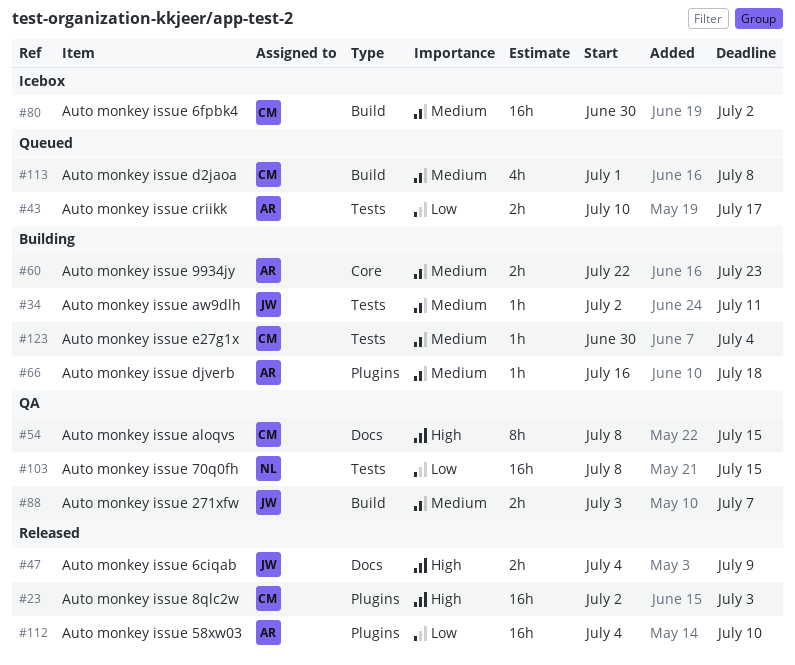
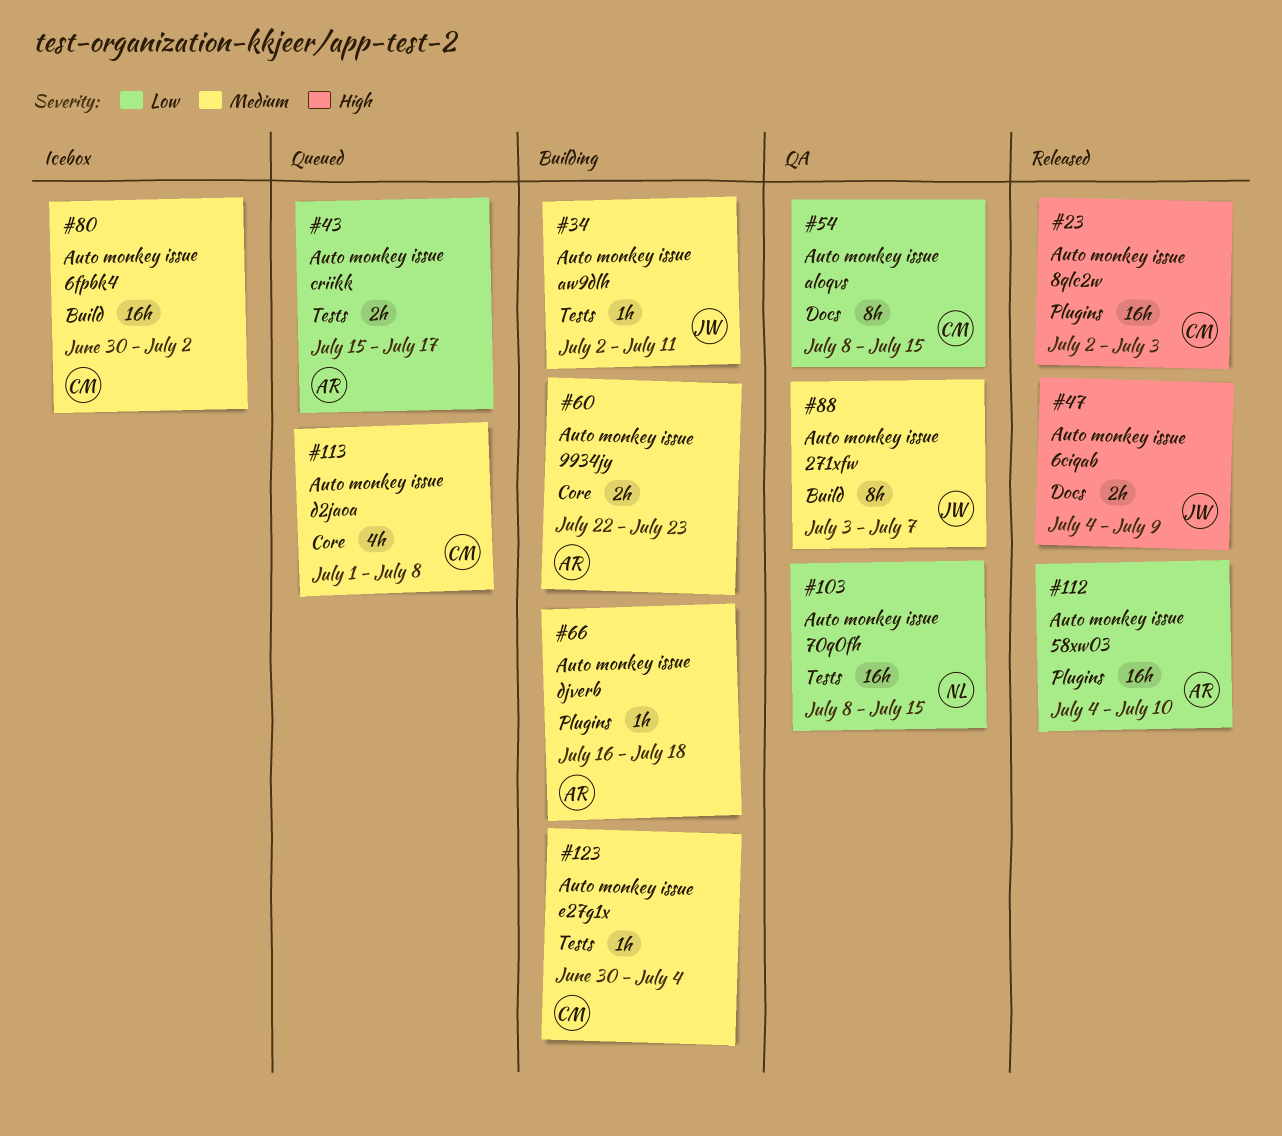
#43, start: Jul 10 -> Jul 15
#54, priority: High -> Low
#88, estimate: 2h -> 8h
#113, label: Build -> Core

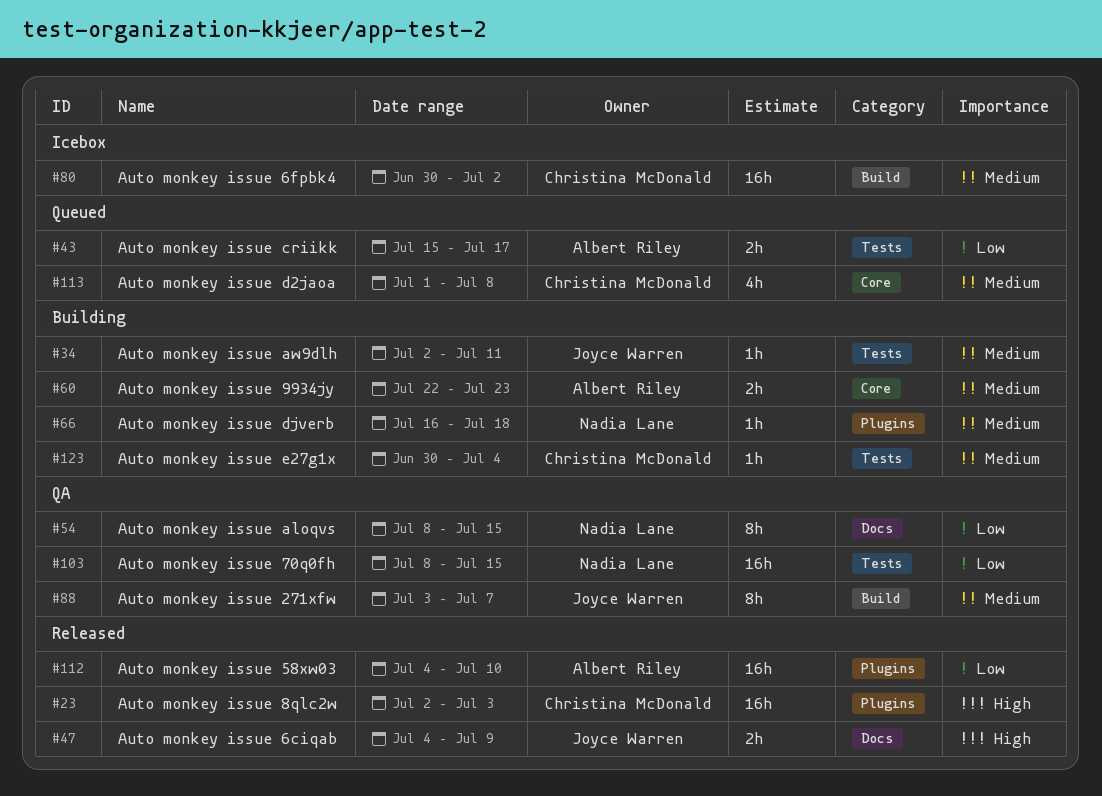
#54, owner: Christina McDonald -> Nadia Lane
#66, owner: Albert Riley -> Nadia Lane

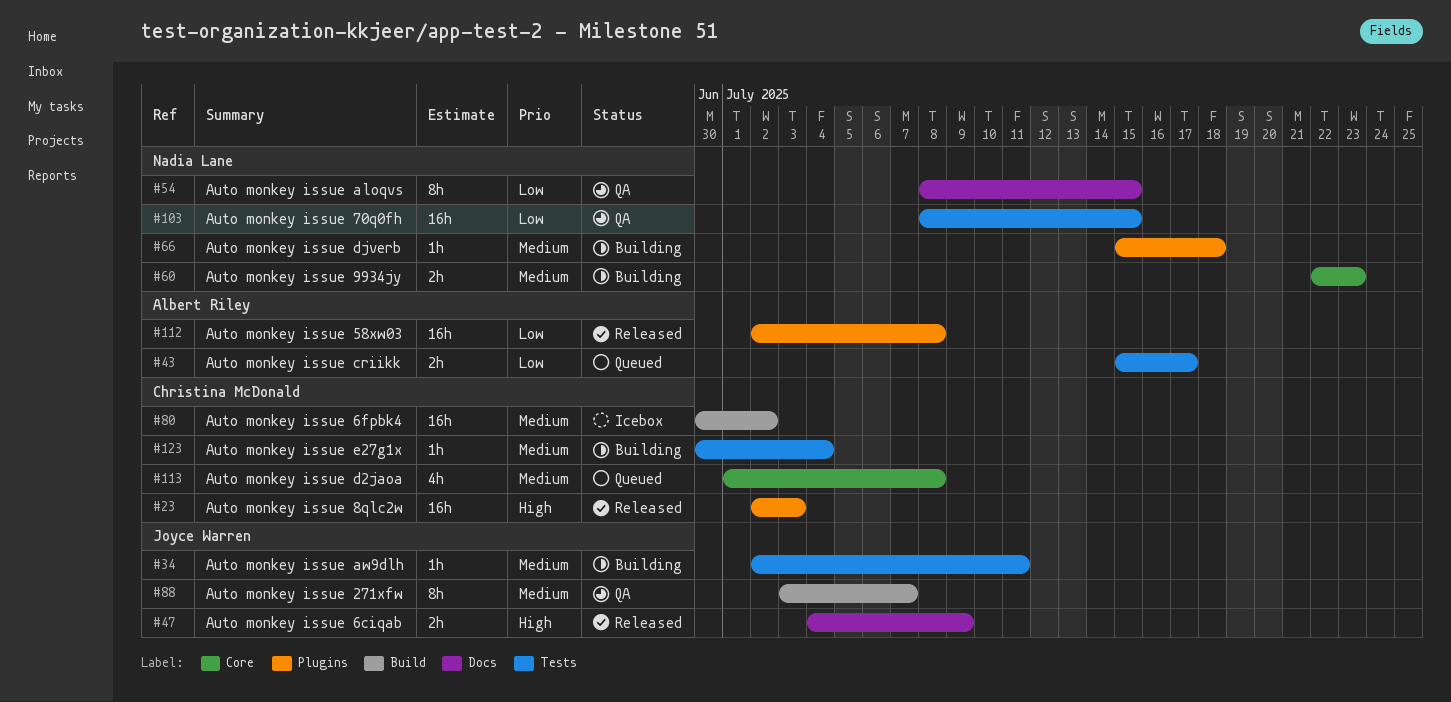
#60, owner: Albert Riley -> Nadia Lane
#66, start: Jul 16 -> Jul 15
#112, start: Jul 4 -> Jul 2
#112, due: Jul 10 -> Jul 8

